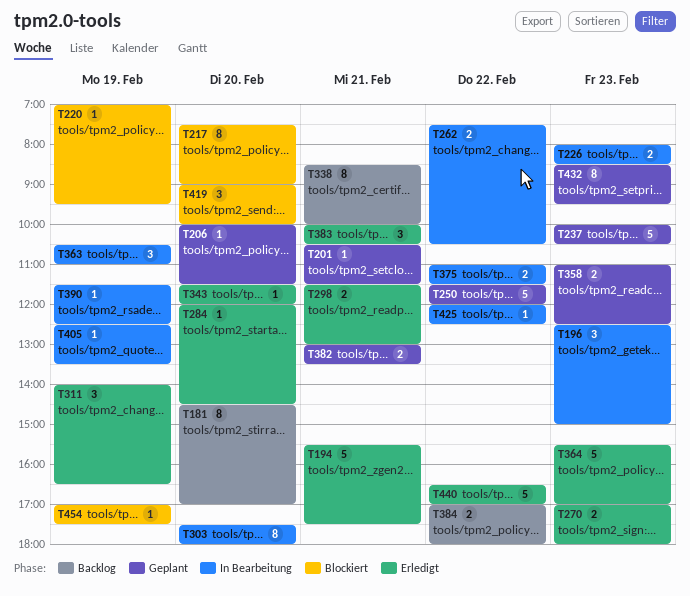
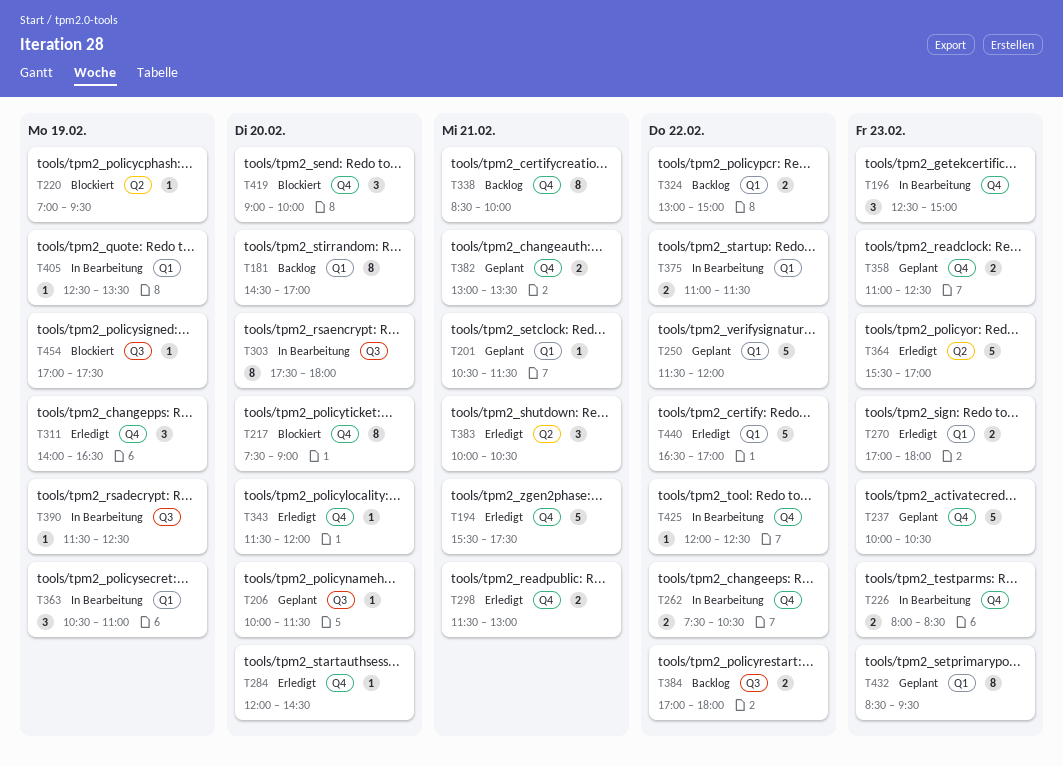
T324: none -> present

